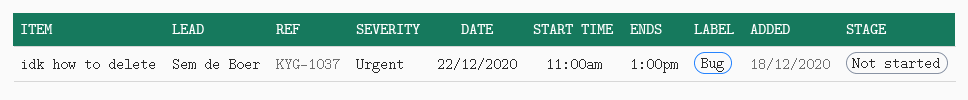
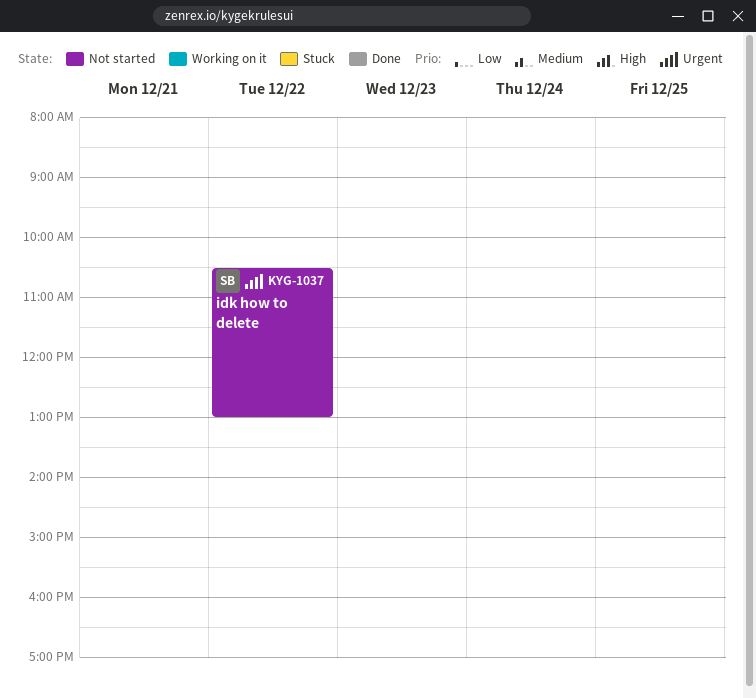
KYG-1037, begins: 11:00 -> 10:30

